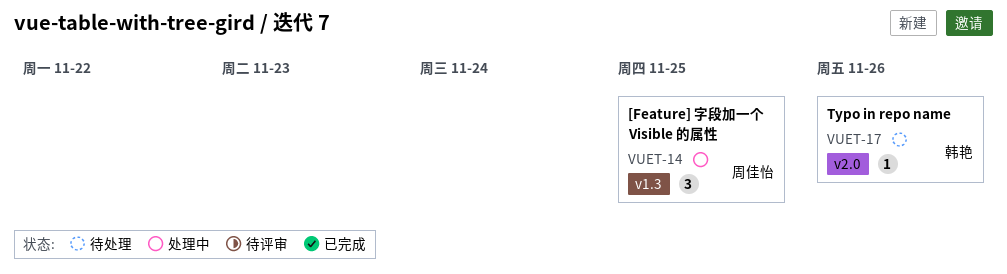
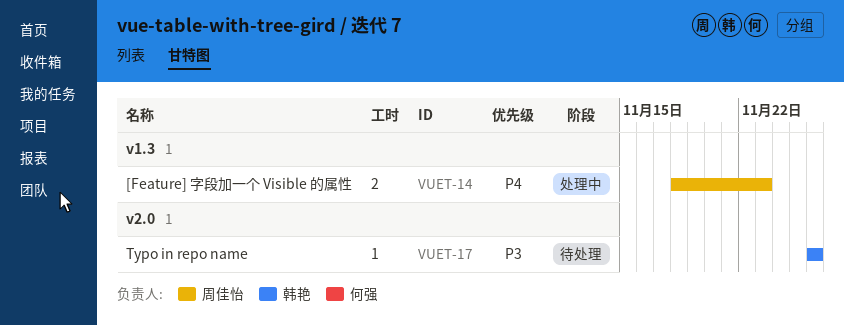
VUET-14, estimate: 3 -> 2
VUET-14, due: Nov 25 -> Nov 23

